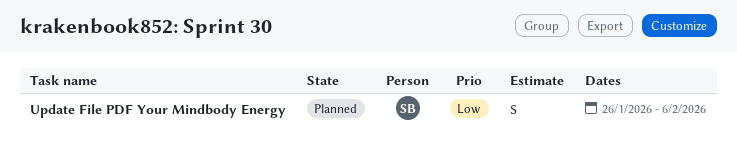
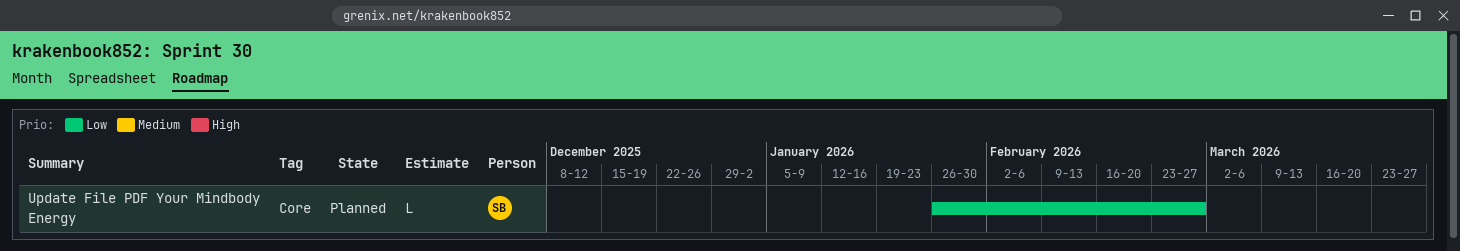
Update File PDF Your Mindbody Energy, estimate: S -> L
Update File PDF Your Mindbody Energy, due: Feb 6 -> Feb 27

